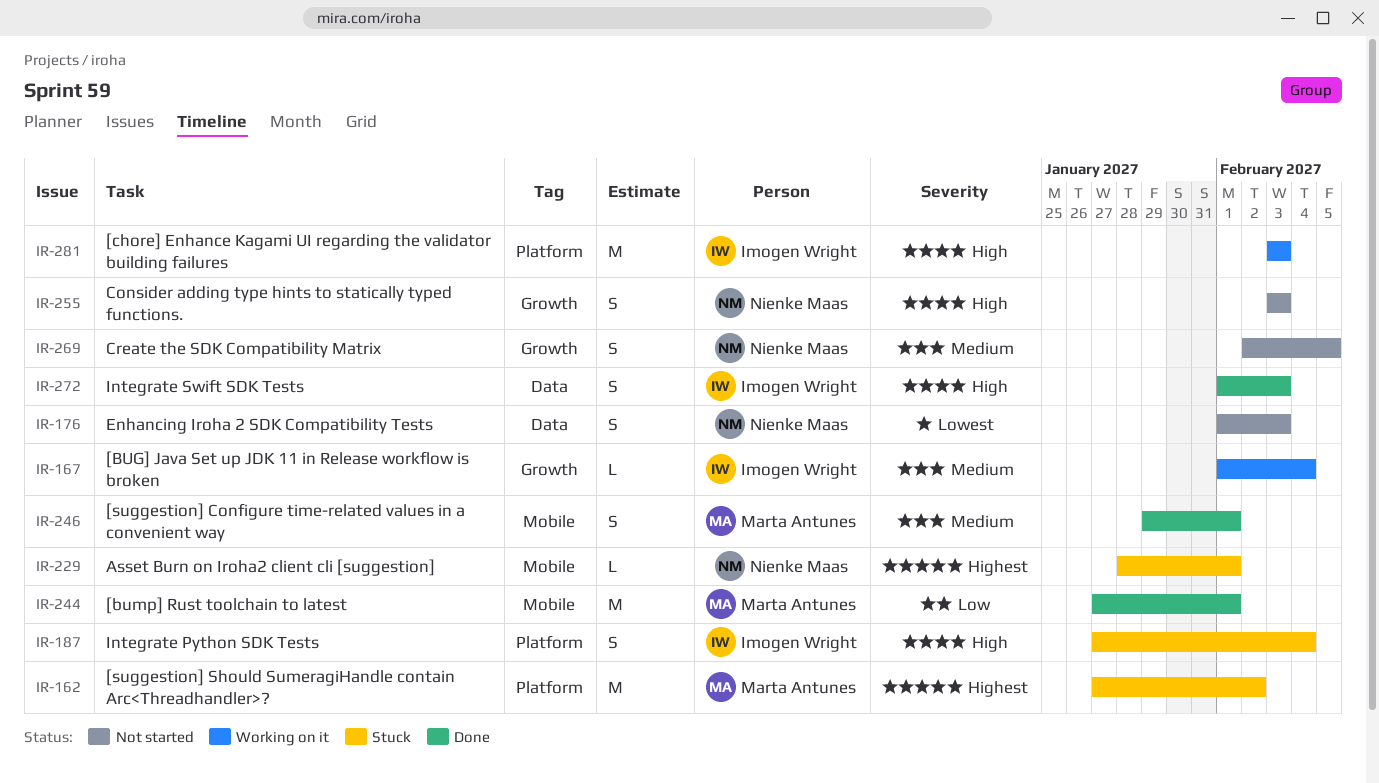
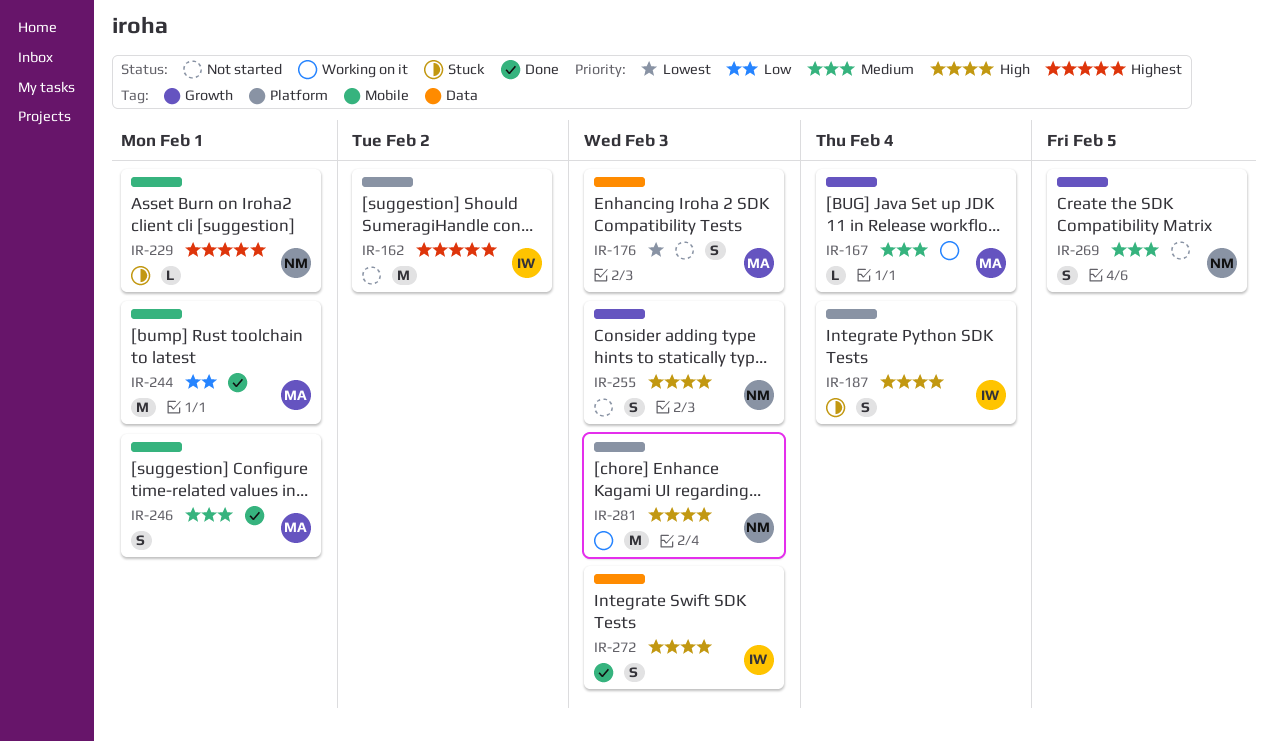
IR-162, status: Stuck -> Not started
IR-162, owner: Marta Antunes -> Imogen Wright
IR-167, owner: Imogen Wright -> Marta Antunes
IR-176, owner: Nienke Maas -> Marta Antunes
IR-281, owner: Imogen Wright -> Nienke Maas

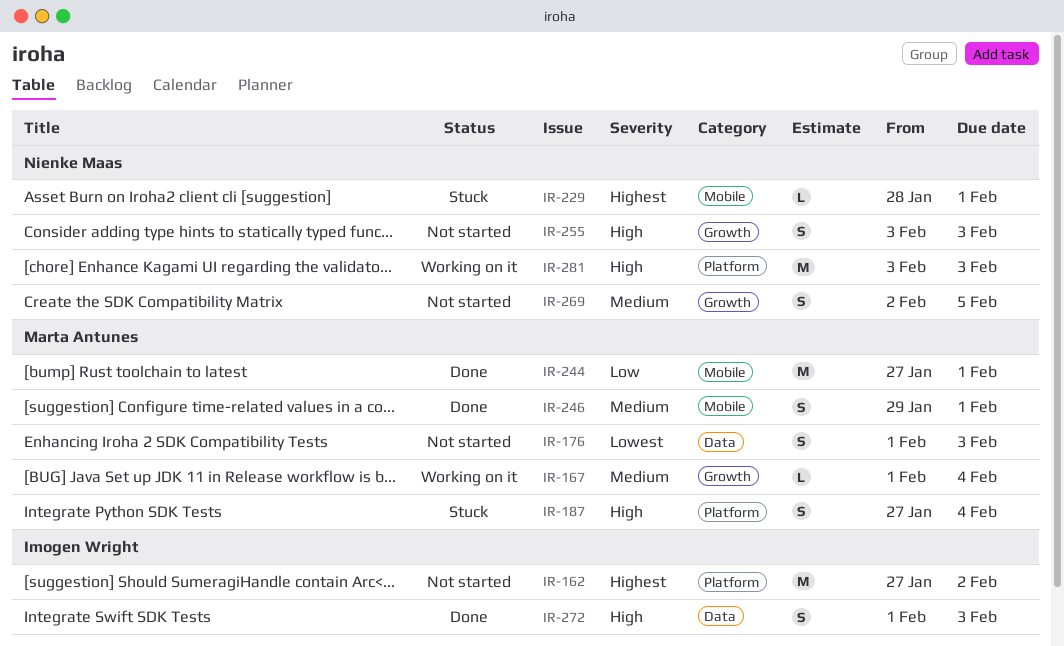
IR-187, owner: Imogen Wright -> Marta Antunes

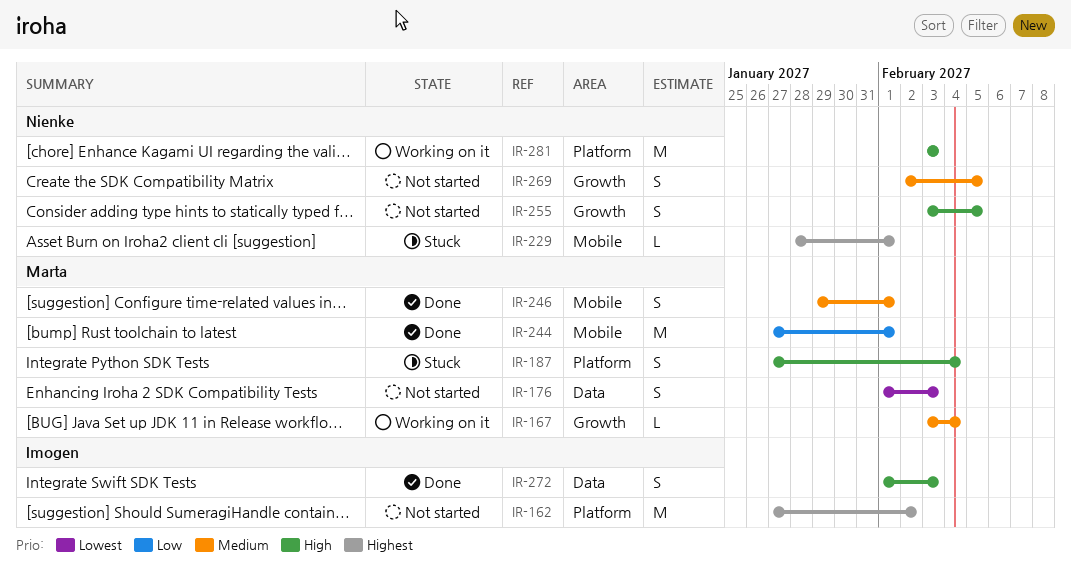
IR-167, start: Feb 1 -> Feb 3
IR-255, due: Feb 3 -> Feb 5

